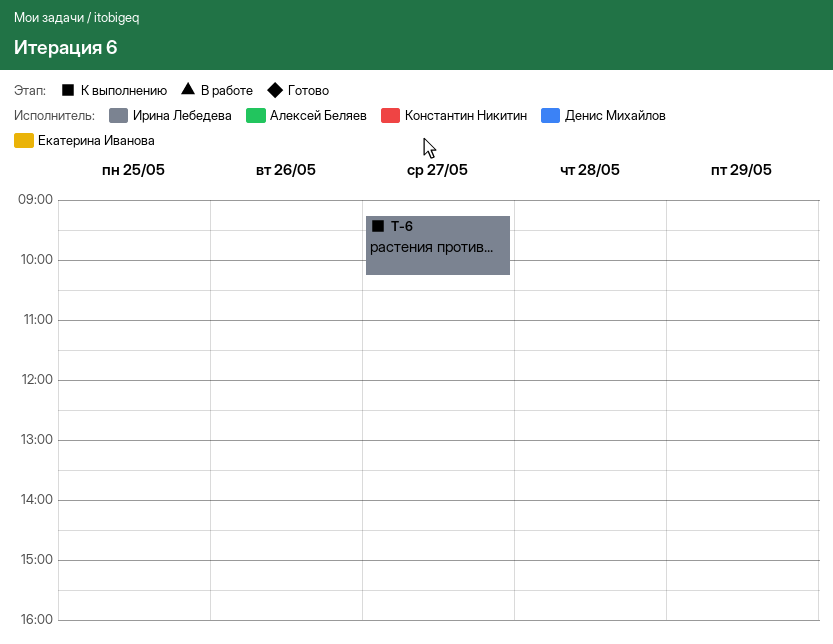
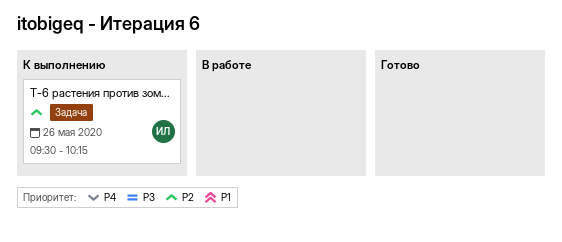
T-6, day: May 27 -> May 26
T-6, begins: 09:15 -> 09:30

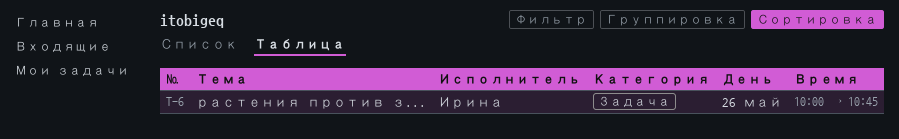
T-6, begins: 09:30 -> 10:00
T-6, ends: 10:15 -> 10:45

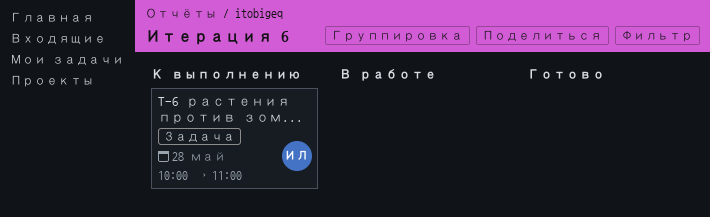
T-6, day: May 26 -> May 28
T-6, ends: 10:45 -> 11:00

